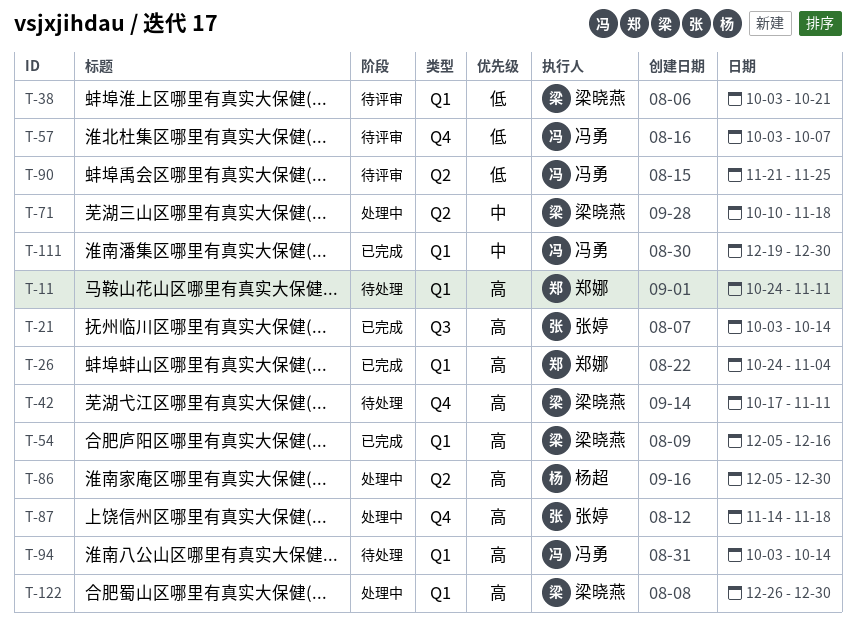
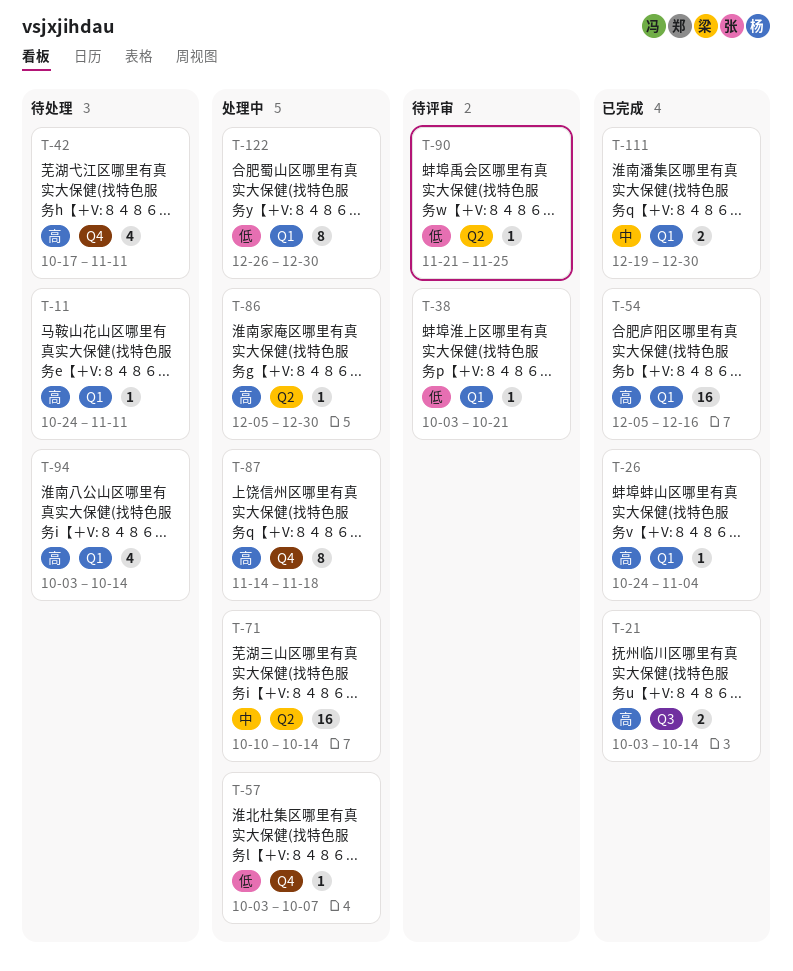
T-57, status: 待评审 -> 处理中
T-71, due: Nov 18 -> Oct 14
T-122, priority: 高 -> 低

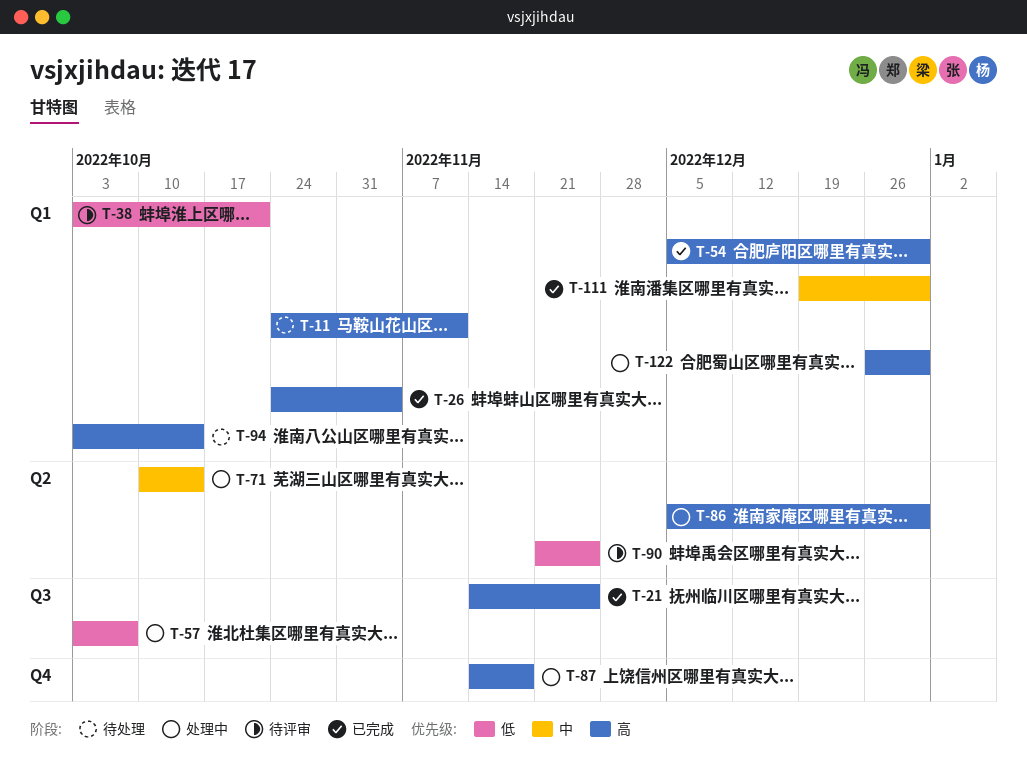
T-21, start: Oct 3 -> Nov 14
T-21, due: Oct 14 -> Nov 25
T-42: present -> none
T-54, due: Dec 16 -> Dec 30
T-57, label: Q4 -> Q3
T-122, priority: 低 -> 高

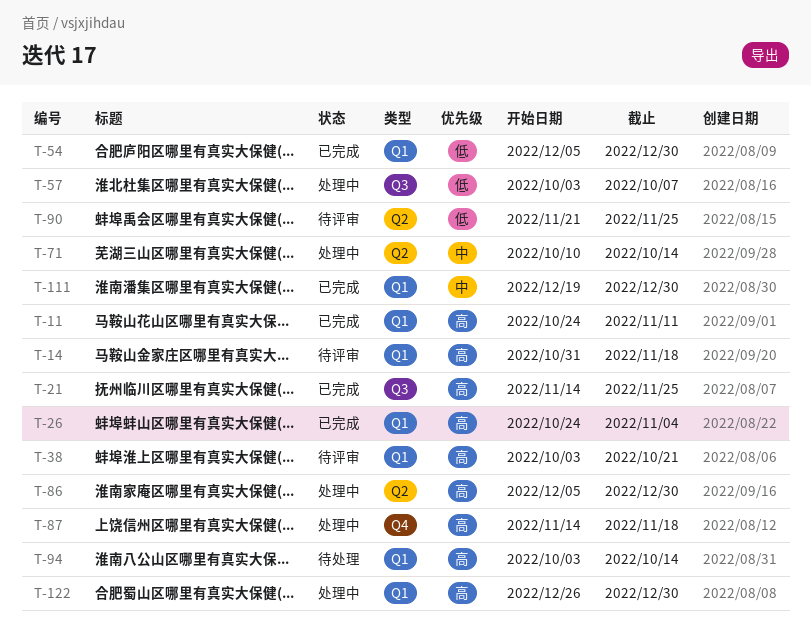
T-11, status: 待处理 -> 已完成
T-14: none -> present
T-38, priority: 低 -> 高
T-54, priority: 高 -> 低

